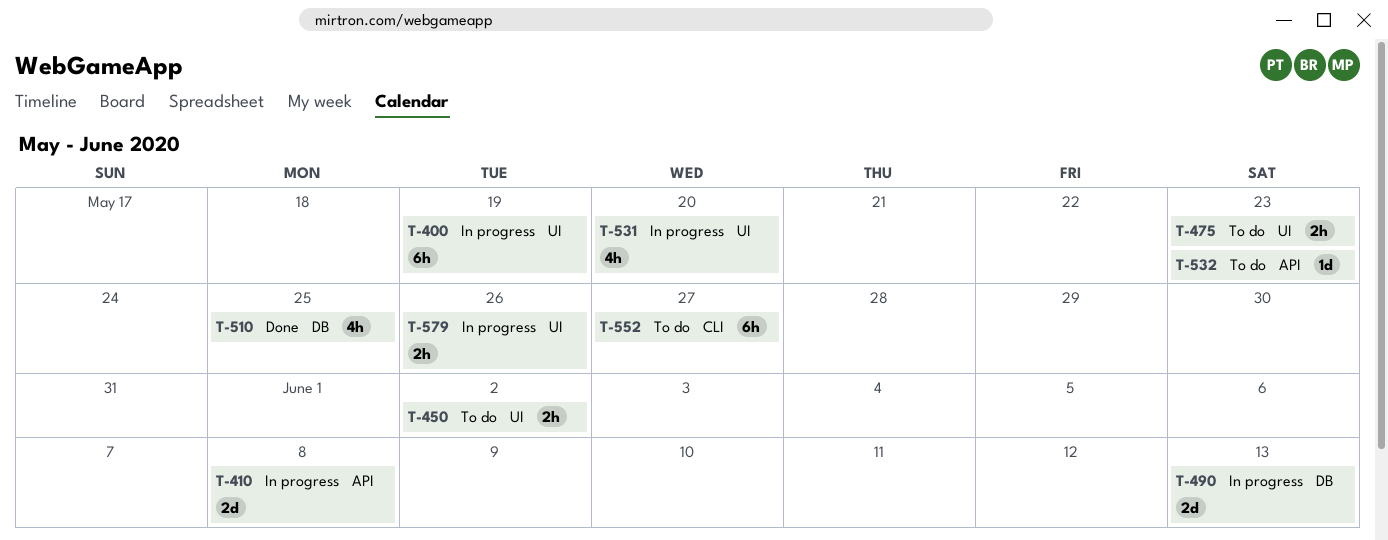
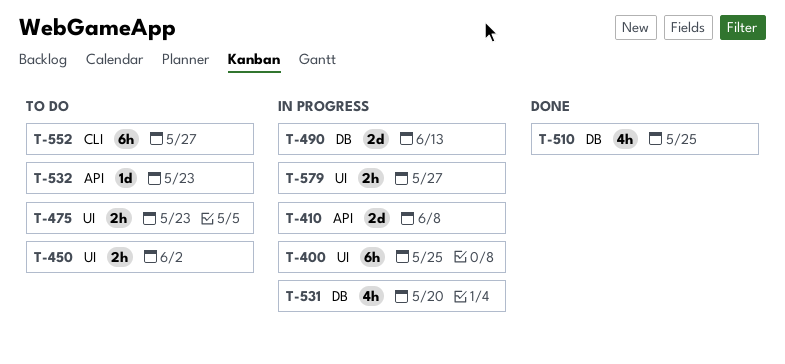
T-400, due: May 19 -> May 25
T-531, label: UI -> DB
T-579, due: May 26 -> May 27

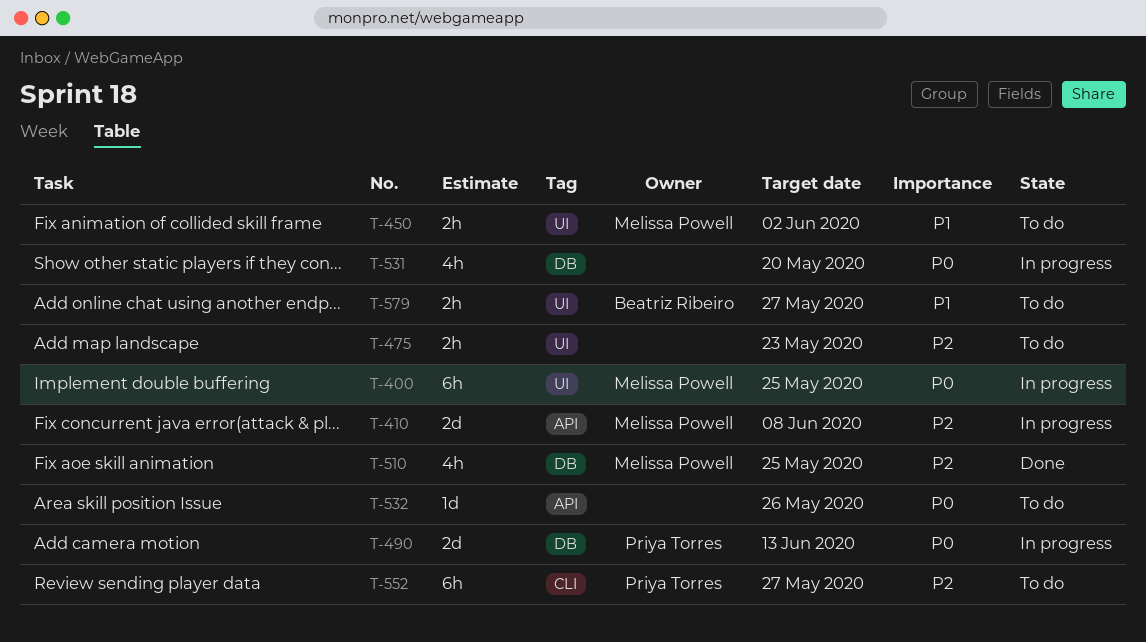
T-532, due: May 23 -> May 26
T-579, status: In progress -> To do

